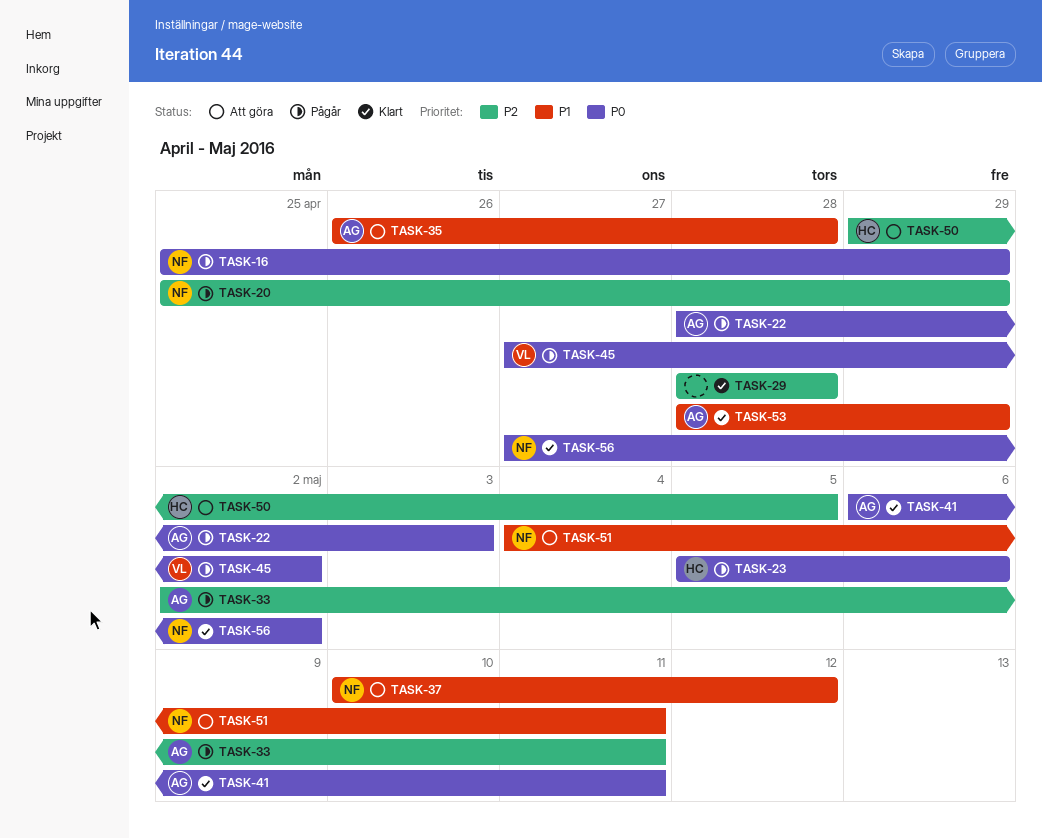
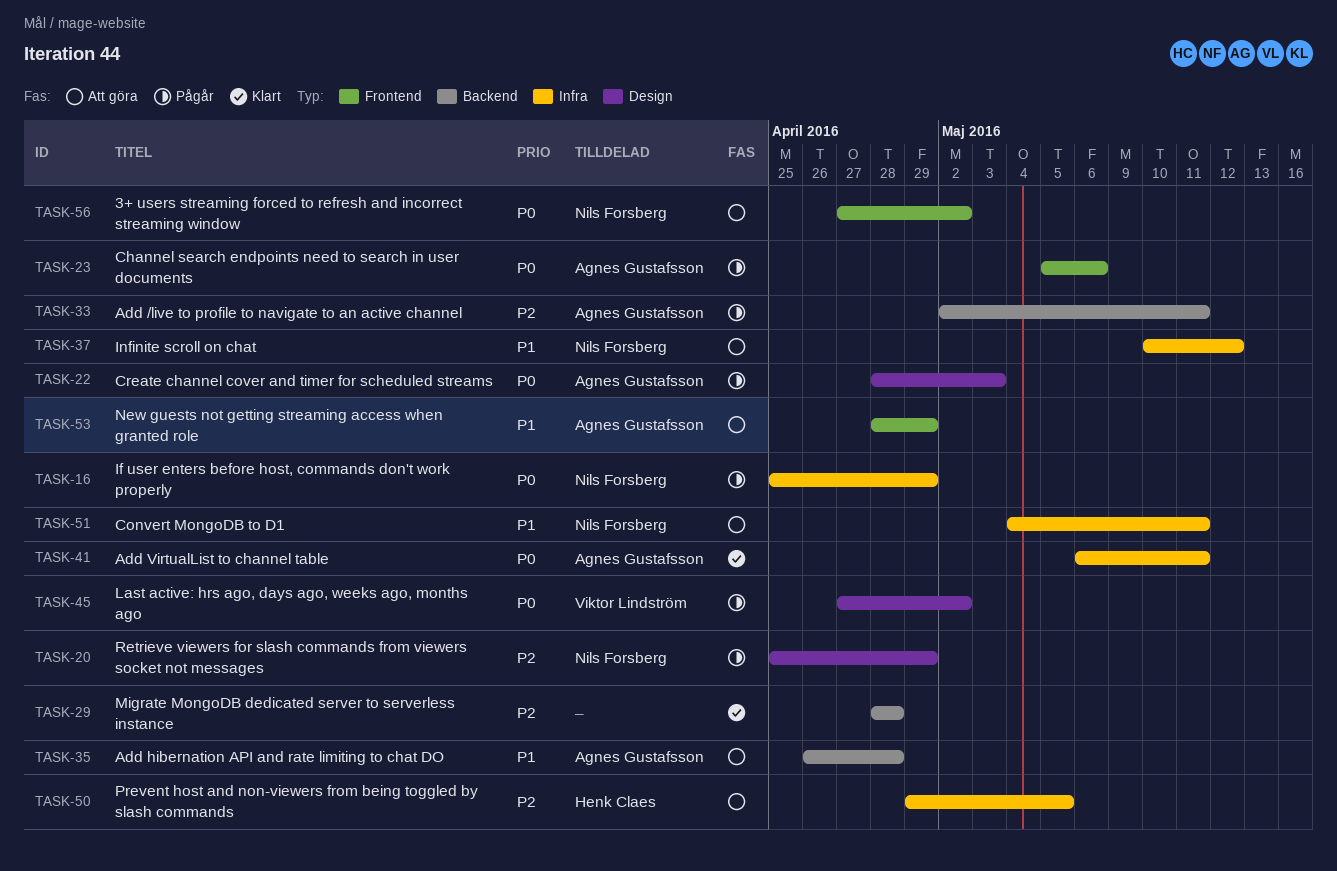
TASK-23, owner: Henk Claes -> Agnes Gustafsson
TASK-53, status: Klart -> Att göra
TASK-56, status: Klart -> Att göra

